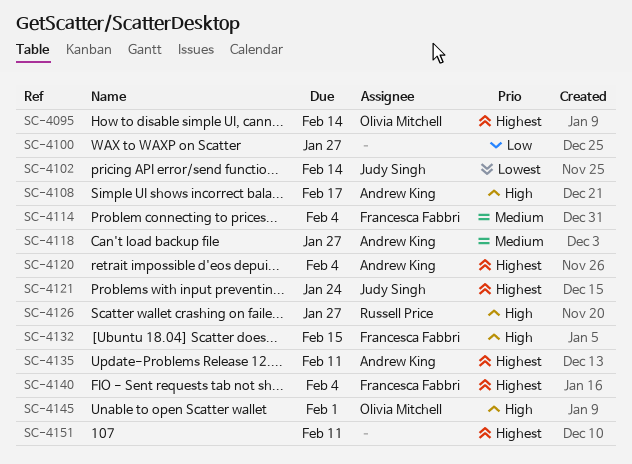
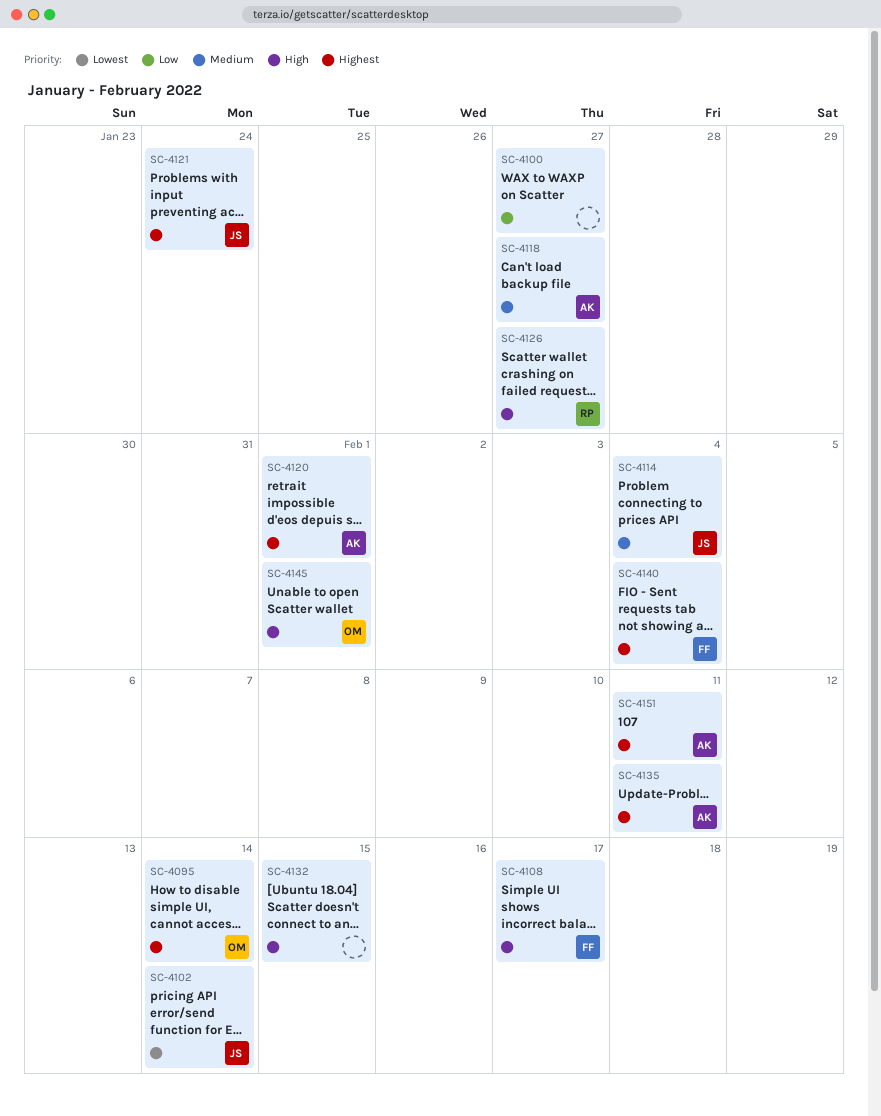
SC-4108, owner: Andrew King -> Francesca Fabbri
SC-4114, owner: Francesca Fabbri -> Judy Singh
SC-4120, due: Feb 4 -> Feb 1
SC-4132, owner: Francesca Fabbri -> none
SC-4151, owner: none -> Andrew King

